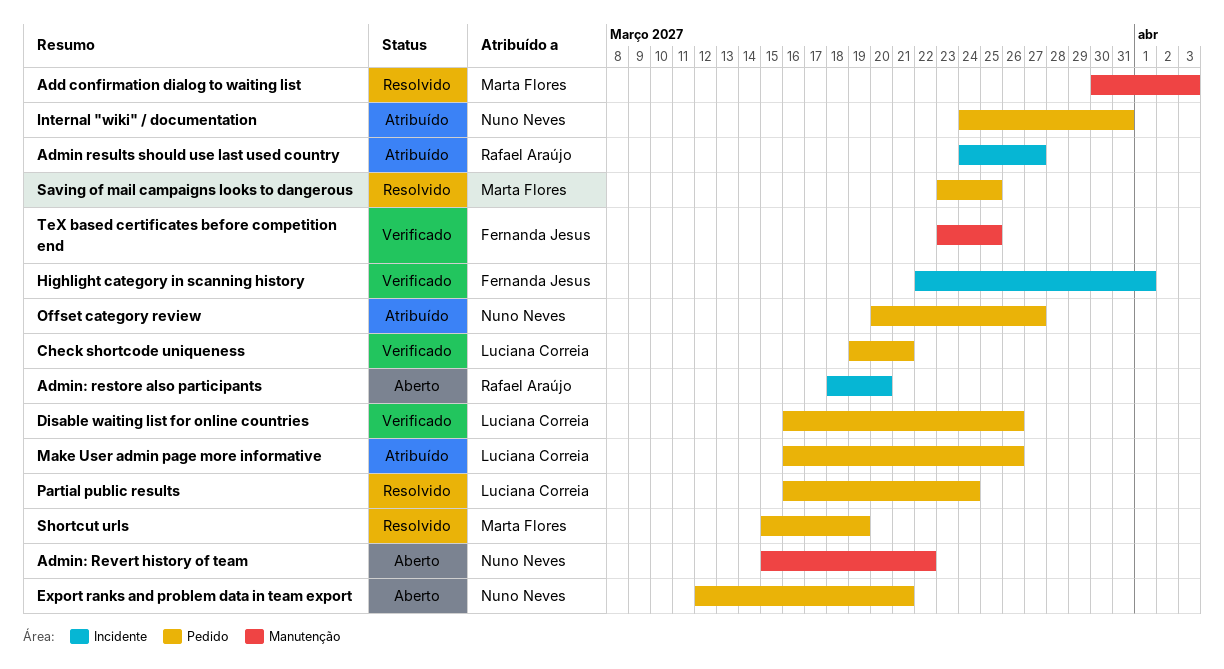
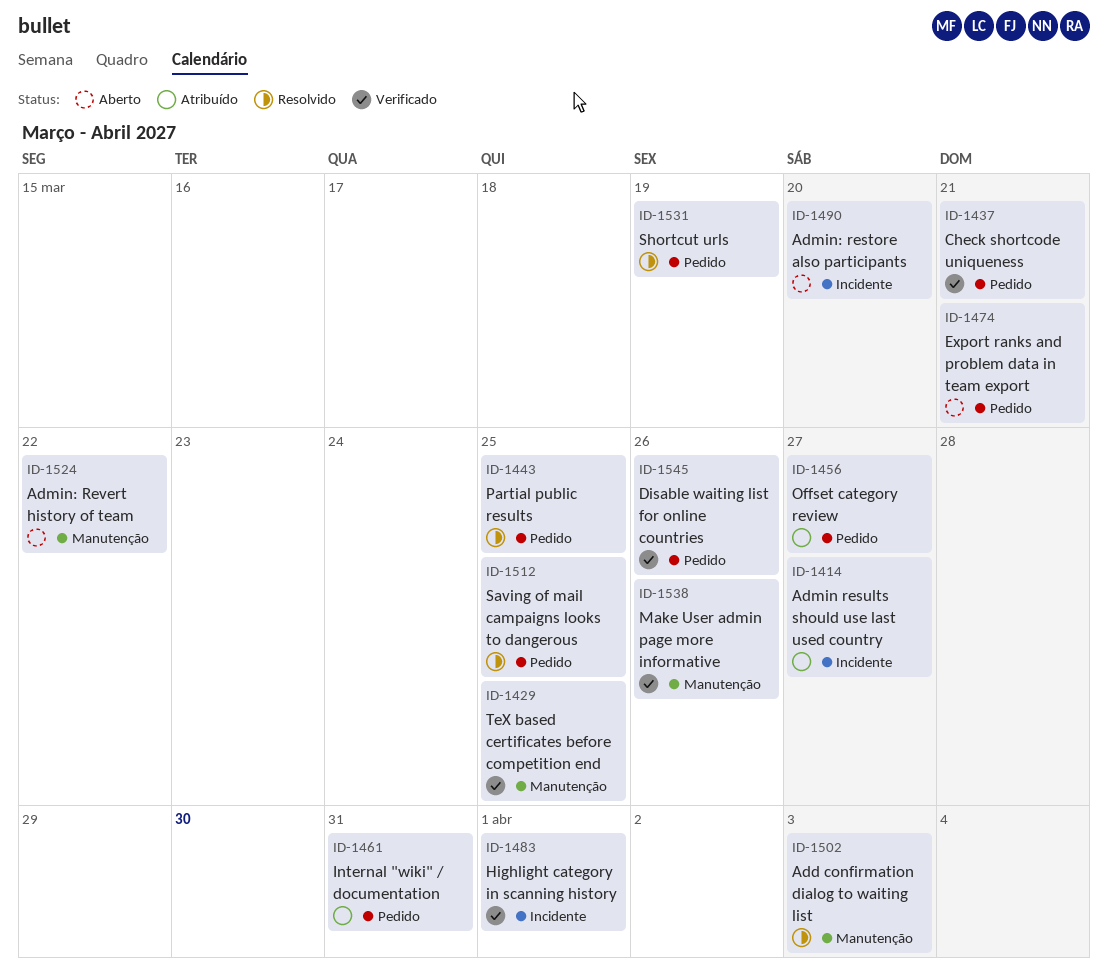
Make User admin page more informative, status: Atribuído -> Verificado
Make User admin page more informative, label: Pedido -> Manutenção
Partial public results, due: Mar 24 -> Mar 25

